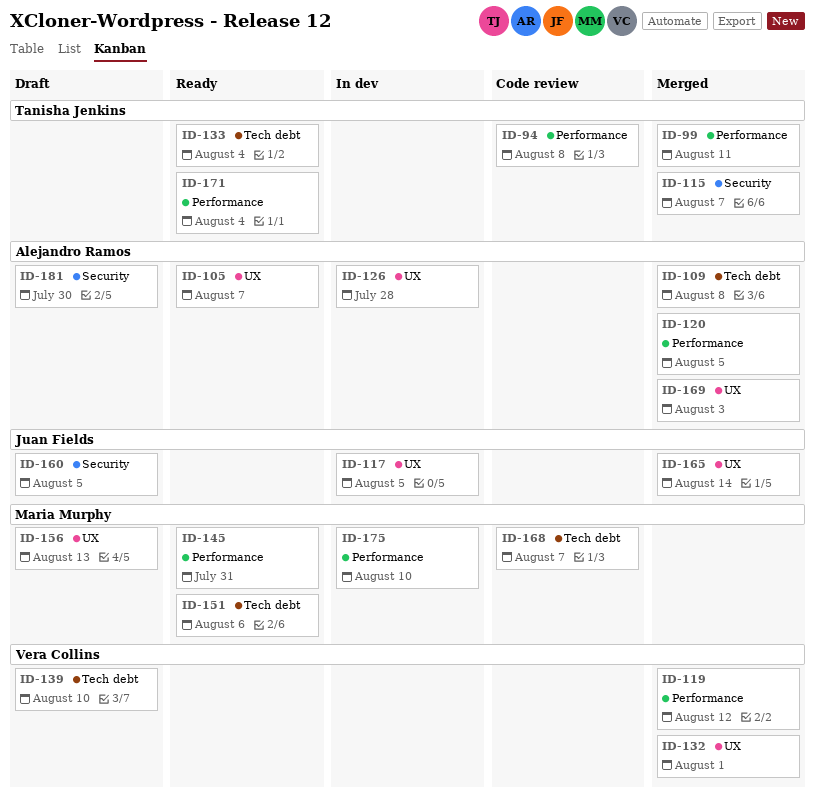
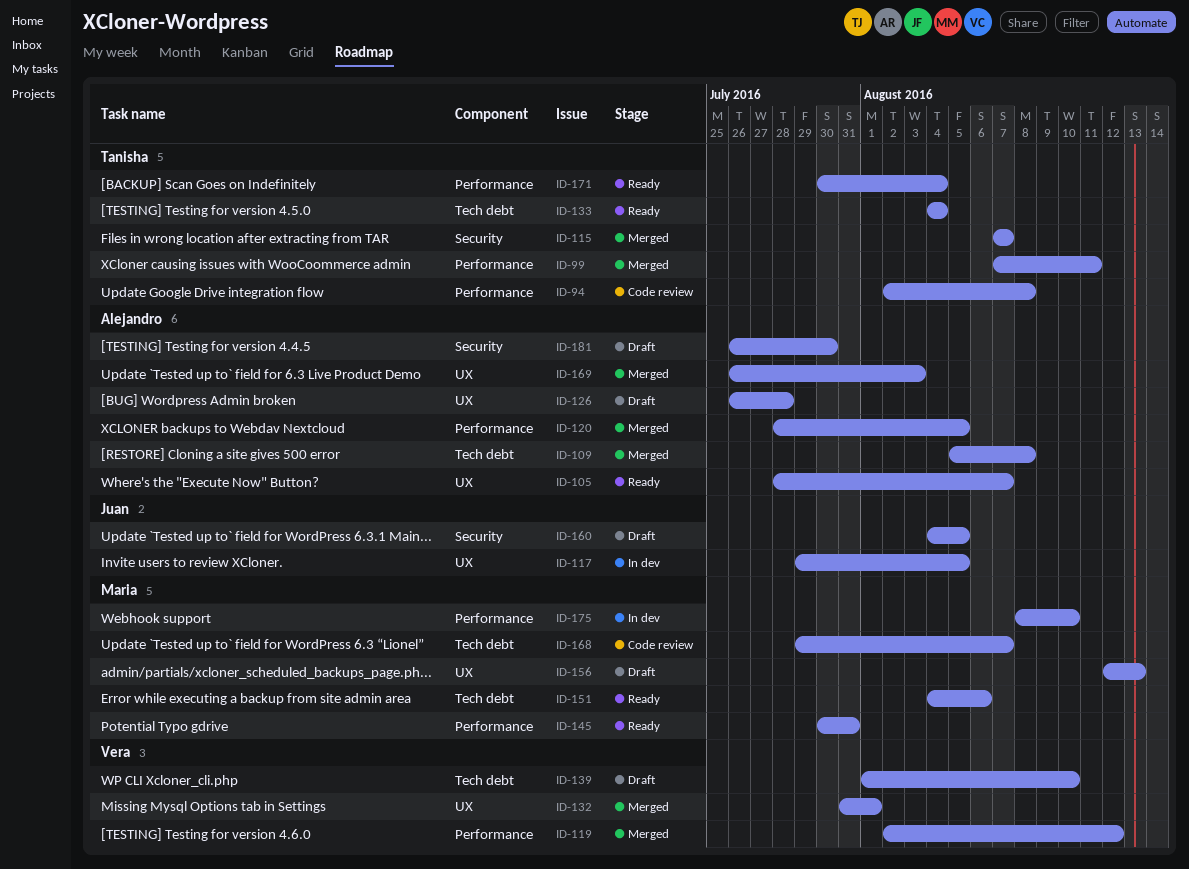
ID-126, status: In dev -> Draft
ID-165: present -> none

